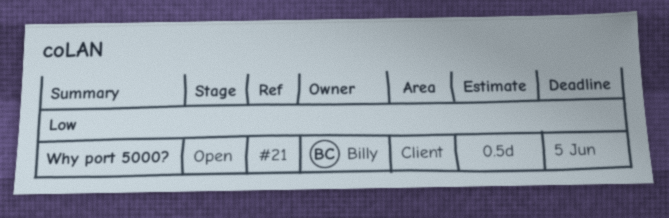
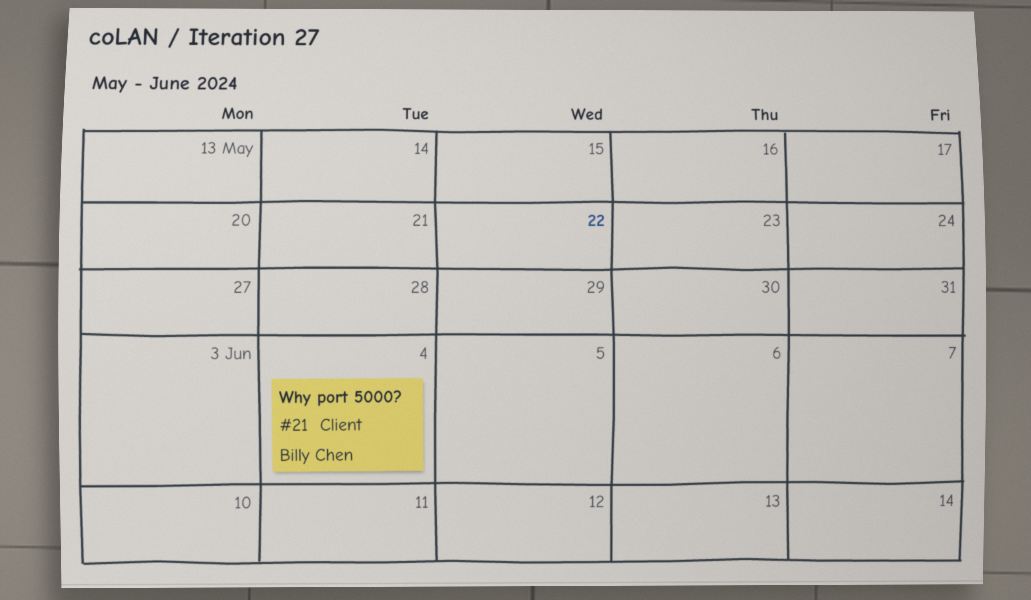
#21, due: Jun 5 -> Jun 4

